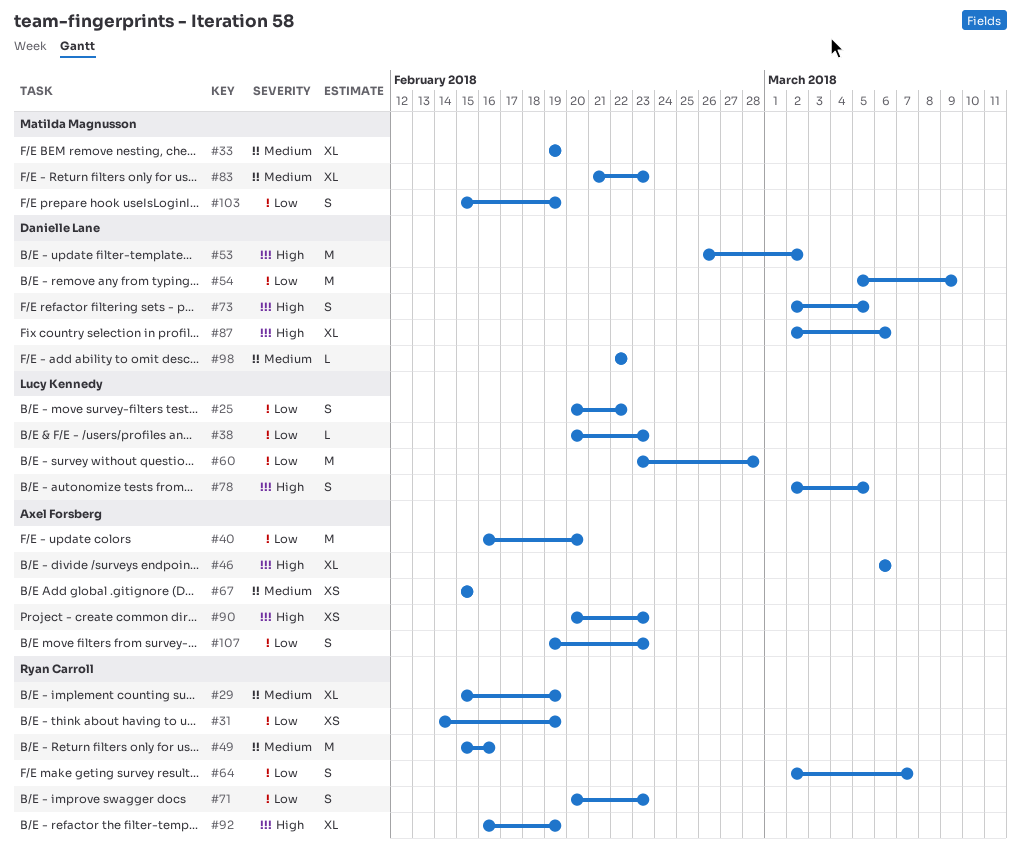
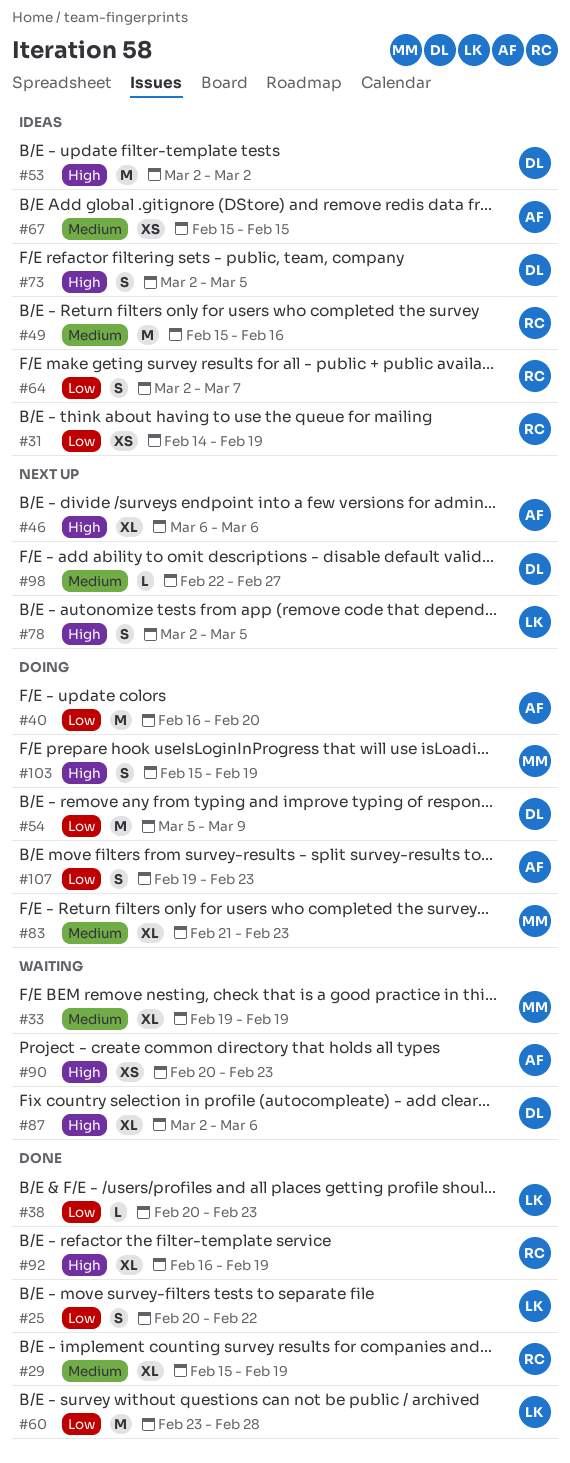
#53, start: Feb 26 -> Mar 2
#71: present -> none
#98, due: Feb 22 -> Feb 27
#103, priority: Low -> High

